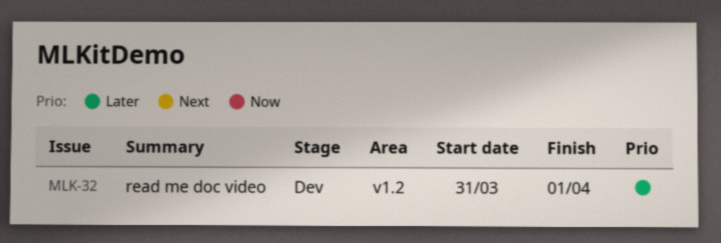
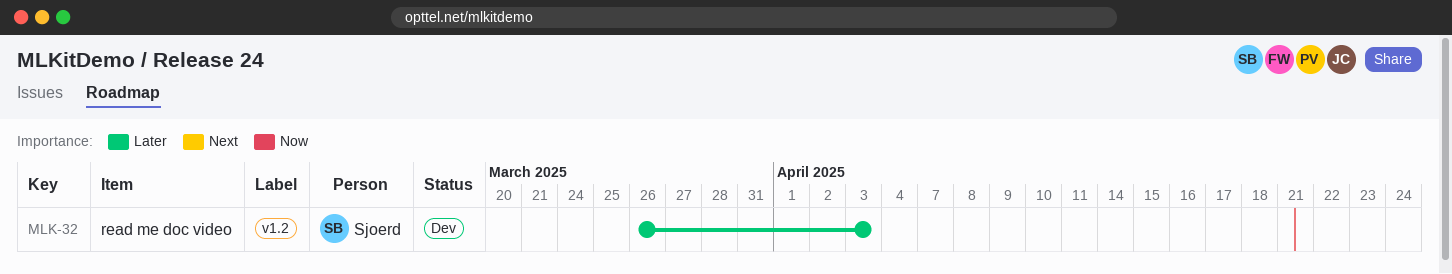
MLK-32, start: Mar 31 -> Mar 26
MLK-32, due: Apr 1 -> Apr 3

